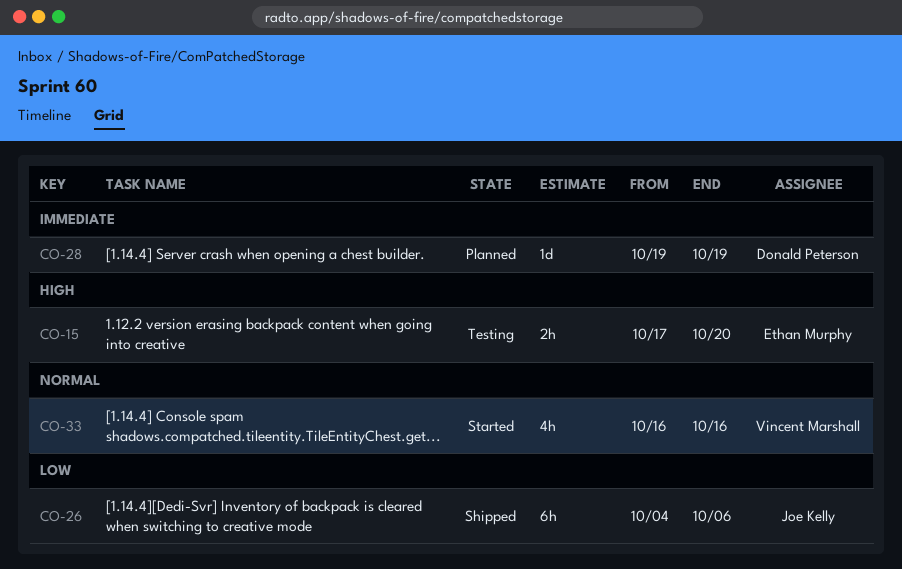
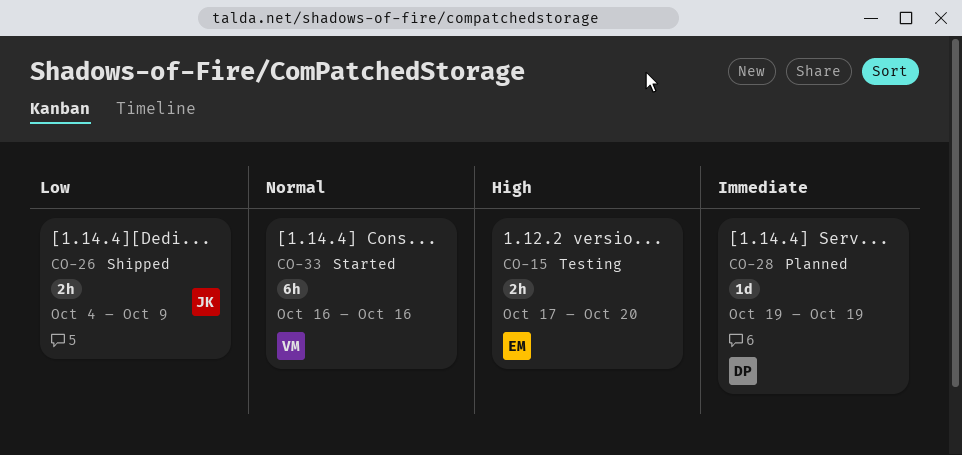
CO-26, estimate: 6h -> 2h
CO-26, due: Oct 6 -> Oct 9
CO-33, estimate: 4h -> 6h

